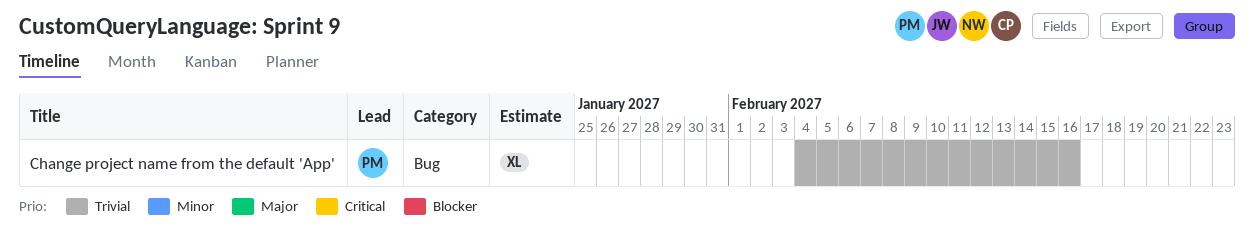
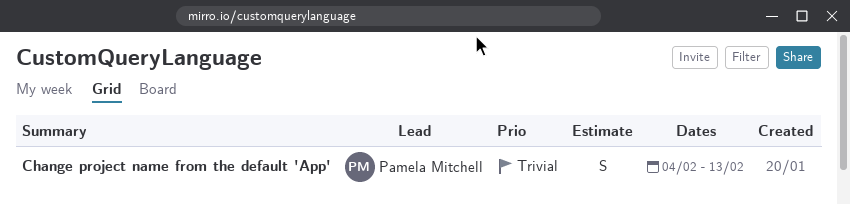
Change project name from the default 'App', estimate: XL -> S
Change project name from the default 'App', due: Feb 16 -> Feb 13

